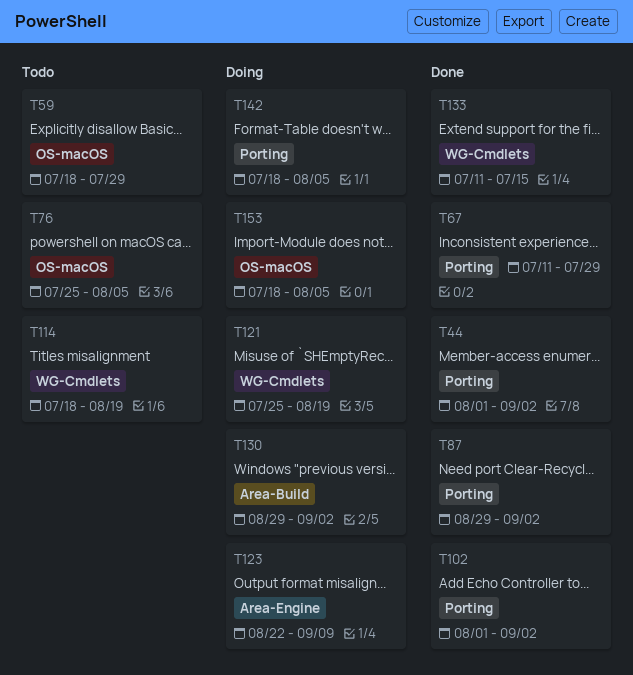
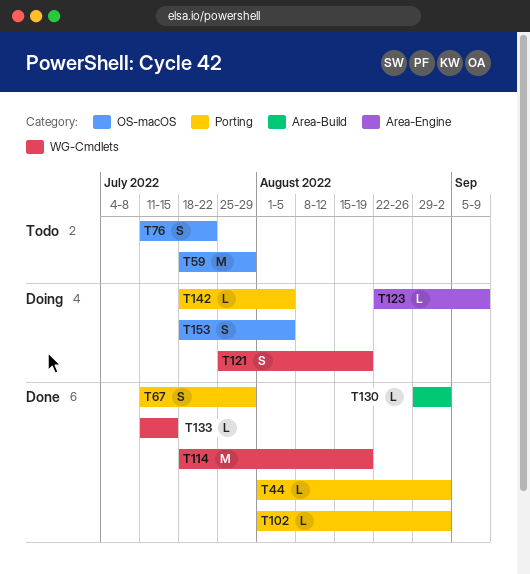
T76, start: Jul 25 -> Jul 11
T76, due: Aug 5 -> Jul 22
T87: present -> none
T114, status: Todo -> Done
T130, status: Doing -> Done

